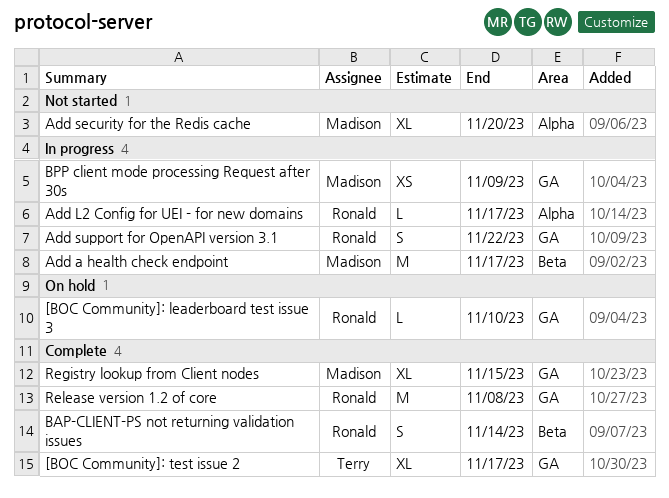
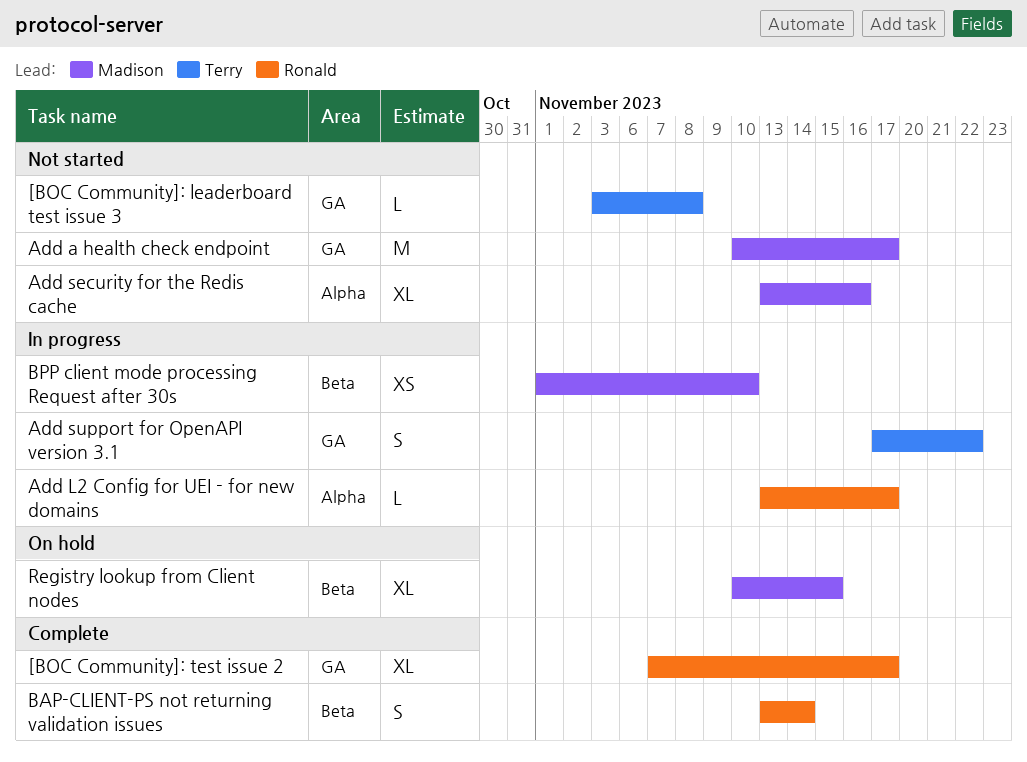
[BOC Community]: leaderboard test issue 3, status: On hold -> Not started
[BOC Community]: leaderboard test issue 3, owner: Ronald -> Terry
[BOC Community]: leaderboard test issue 3, due: Nov 10 -> Nov 8
[BOC Community]: test issue 2, owner: Terry -> Ronald
Add a health check endpoint, status: In progress -> Not started
Add a health check endpoint, label: Beta -> GA
Add security for the Redis cache, due: Nov 20 -> Nov 16
Add support for OpenAPI version 3.1, owner: Ronald -> Terry
BPP client mode processing Request after 30s, label: GA -> Beta
BPP client mode processing Request after 30s, due: Nov 9 -> Nov 10
Registry lookup from Client nodes, status: Complete -> On hold
Registry lookup from Client nodes, label: GA -> Beta
Release version 1.2 of core: present -> none

